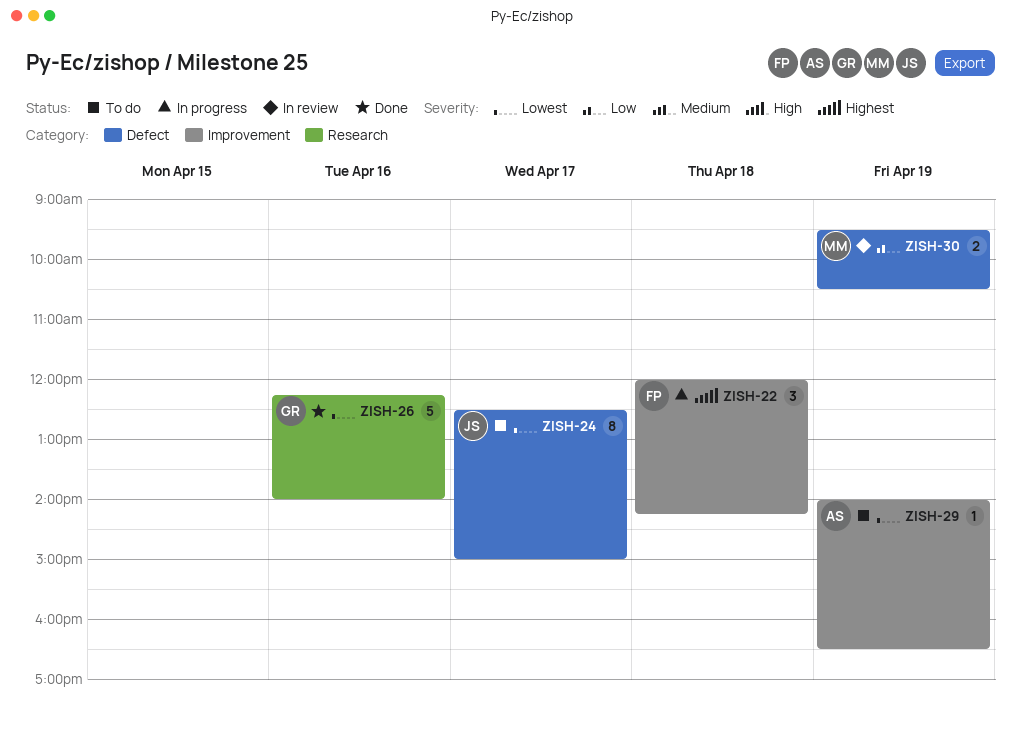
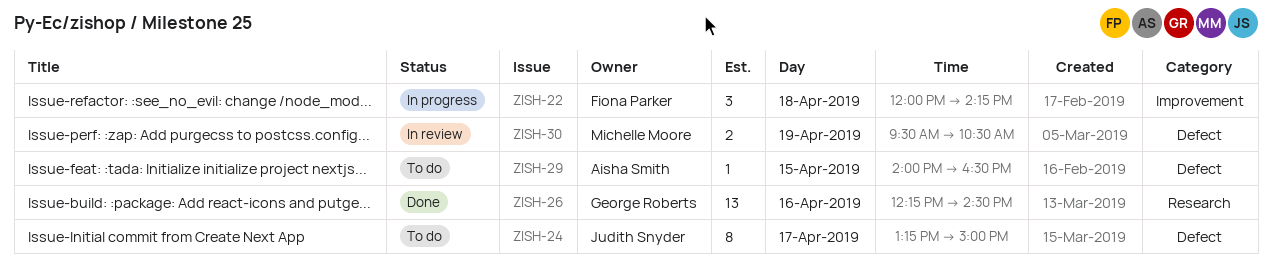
ZISH-24, begins: 12:30 -> 13:15
ZISH-26, estimate: 5 -> 13
ZISH-26, ends: 14:00 -> 14:30
ZISH-29, label: Improvement -> Defect
ZISH-29, day: Apr 19 -> Apr 15

